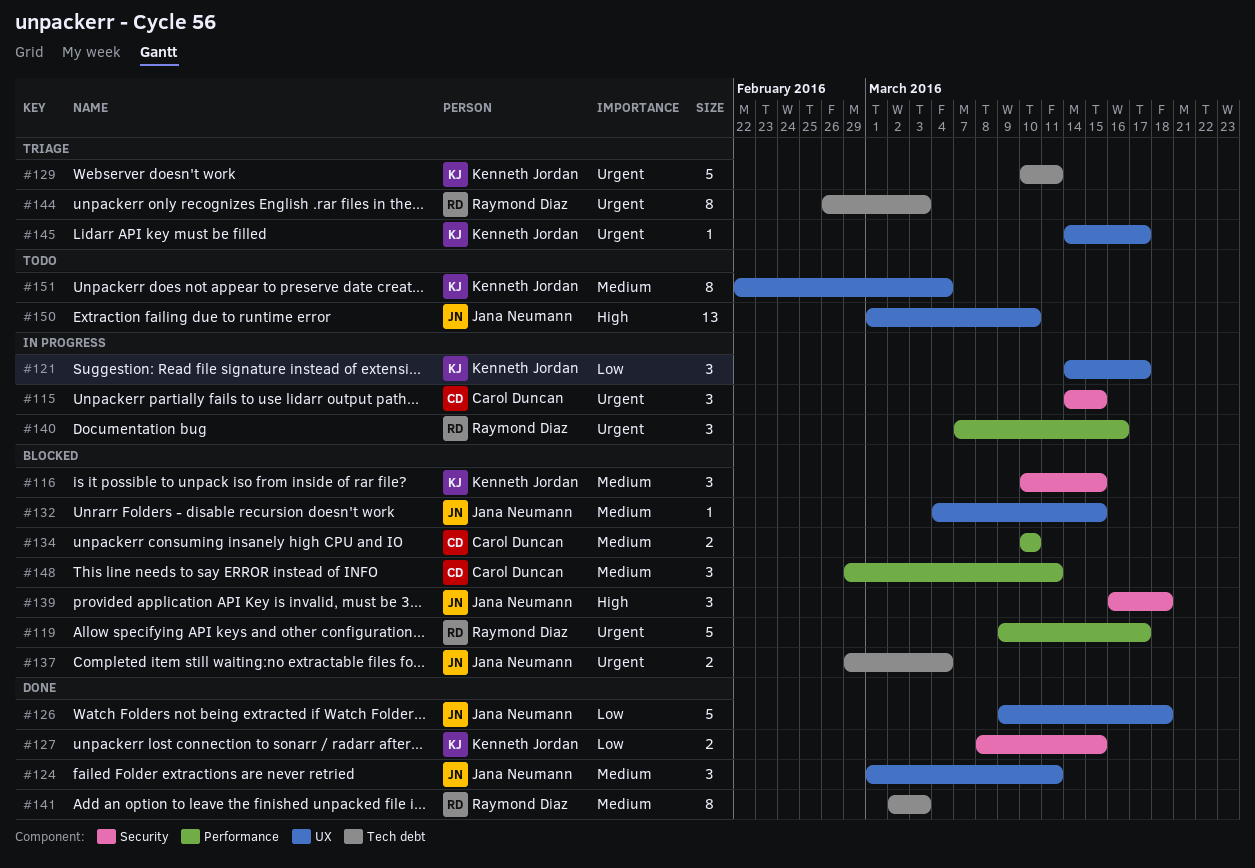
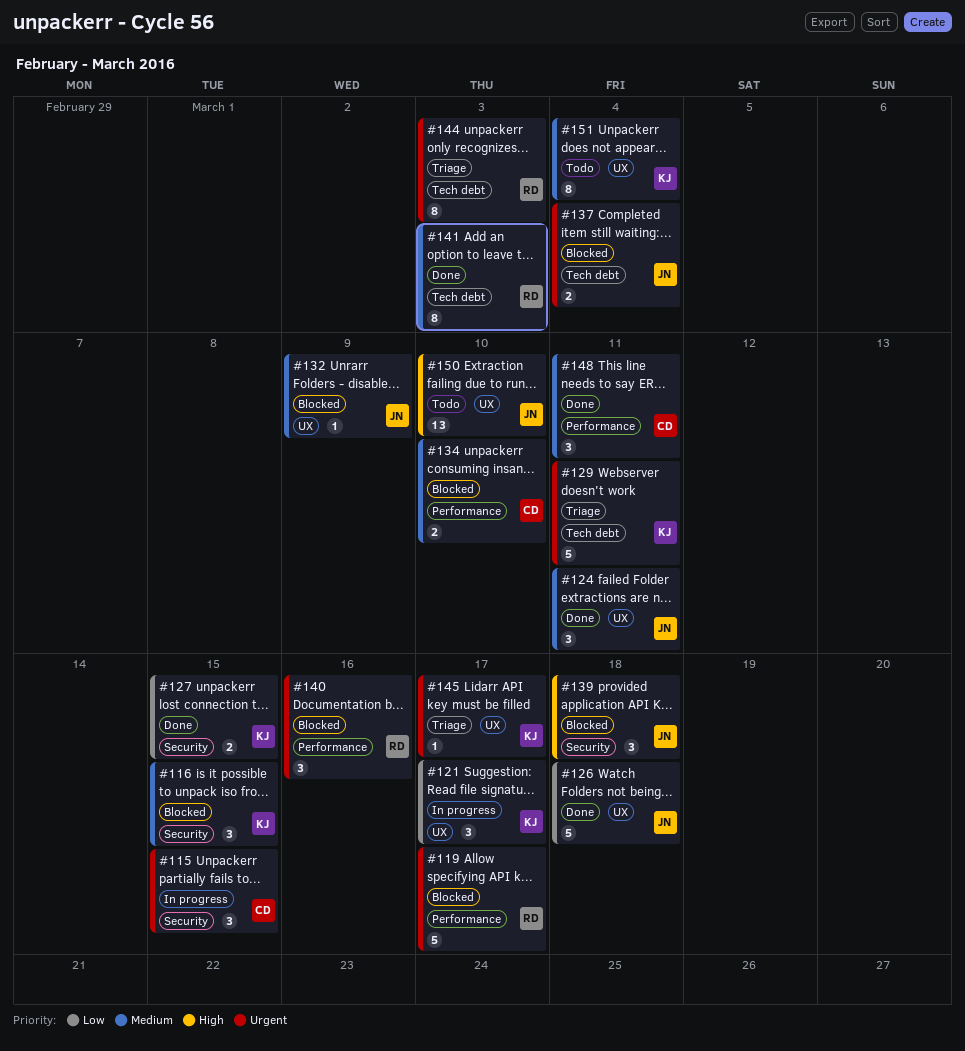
#132, due: Mar 15 -> Mar 9
#140, status: In progress -> Blocked
#148, status: Blocked -> Done

